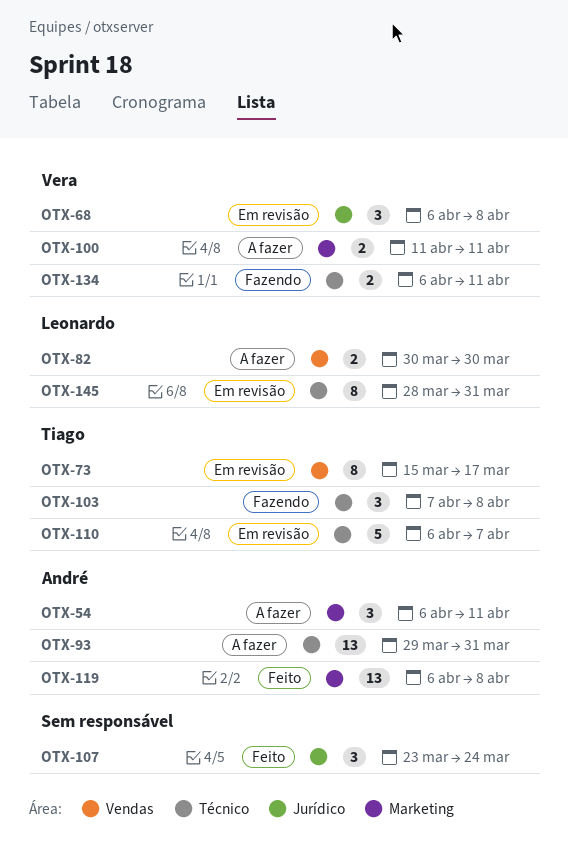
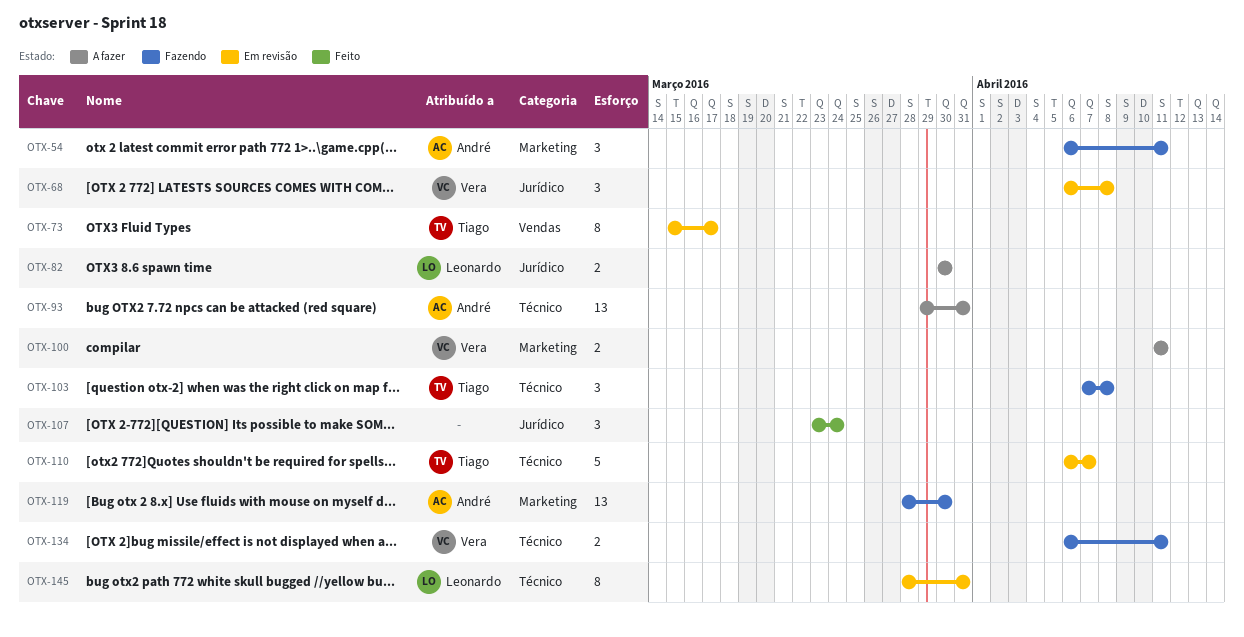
OTX-54, status: A fazer -> Fazendo
OTX-82, label: Vendas -> Jurídico
OTX-119, status: Feito -> Fazendo
OTX-119, start: Apr 6 -> Mar 28
OTX-119, due: Apr 8 -> Mar 30

